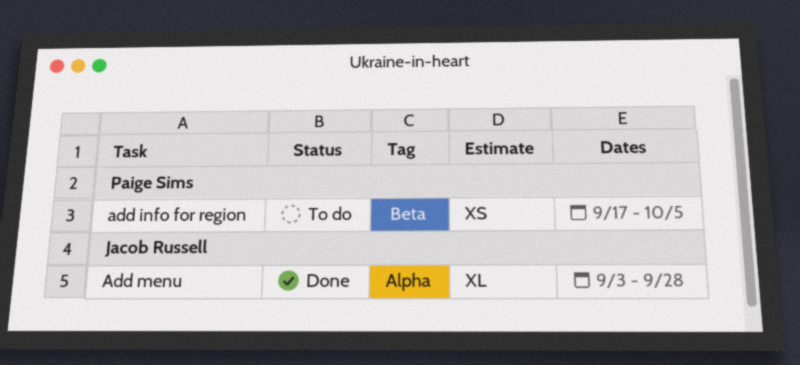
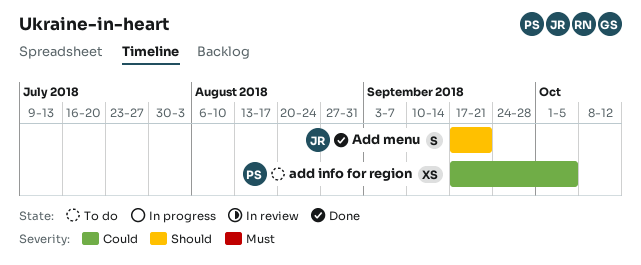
Add menu, estimate: XL -> S
Add menu, start: Sep 3 -> Sep 17
Add menu, due: Sep 28 -> Sep 21

